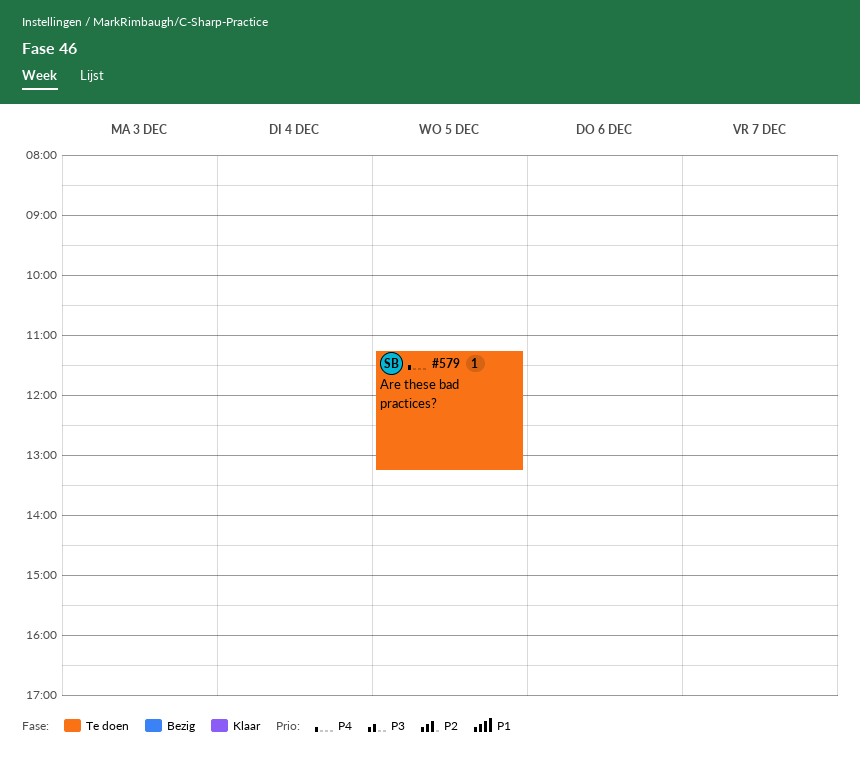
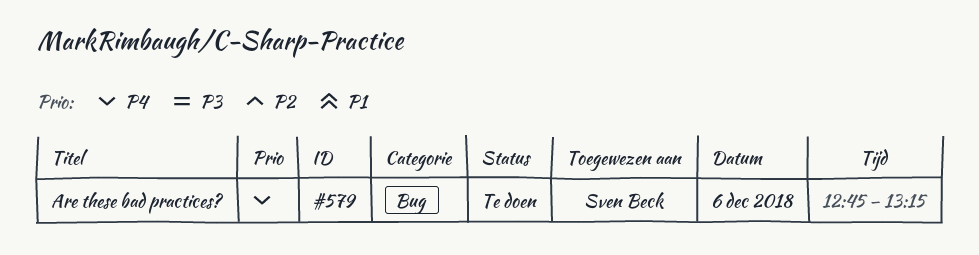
#579, day: Dec 5 -> Dec 6
#579, begins: 11:15 -> 12:45

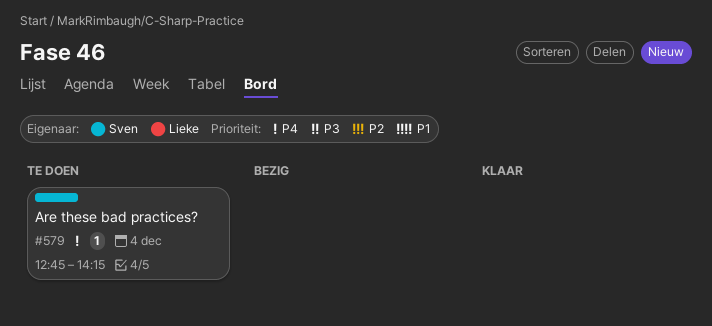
#579, day: Dec 6 -> Dec 4
#579, ends: 13:15 -> 14:15

